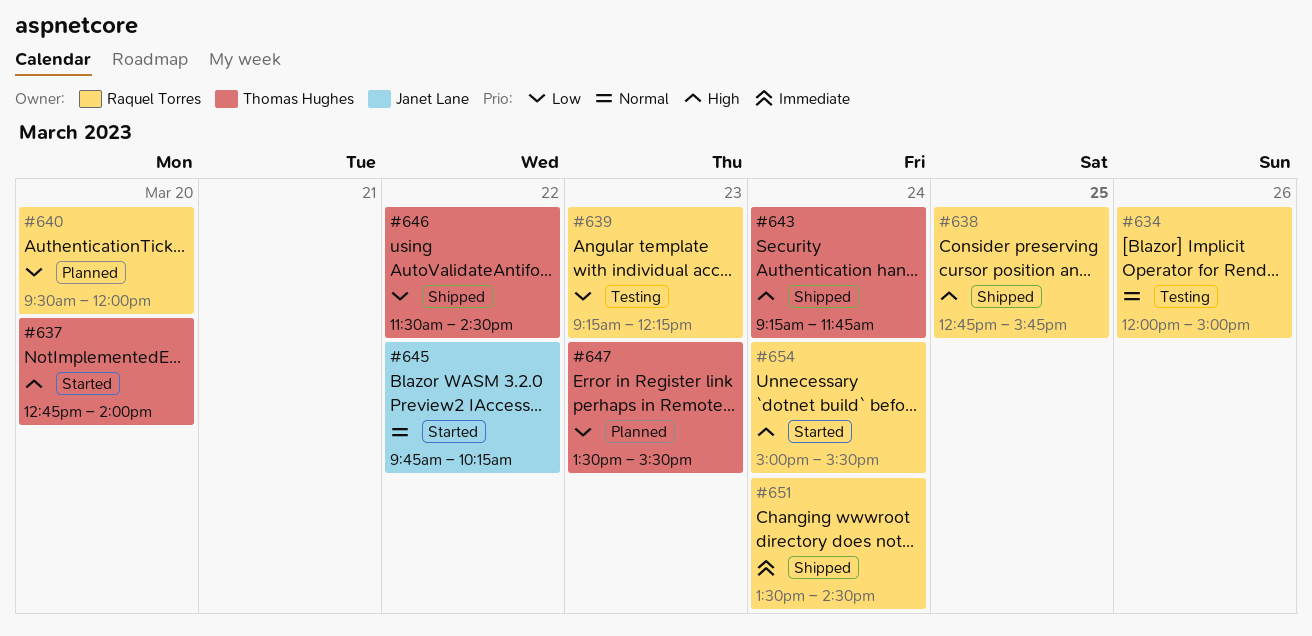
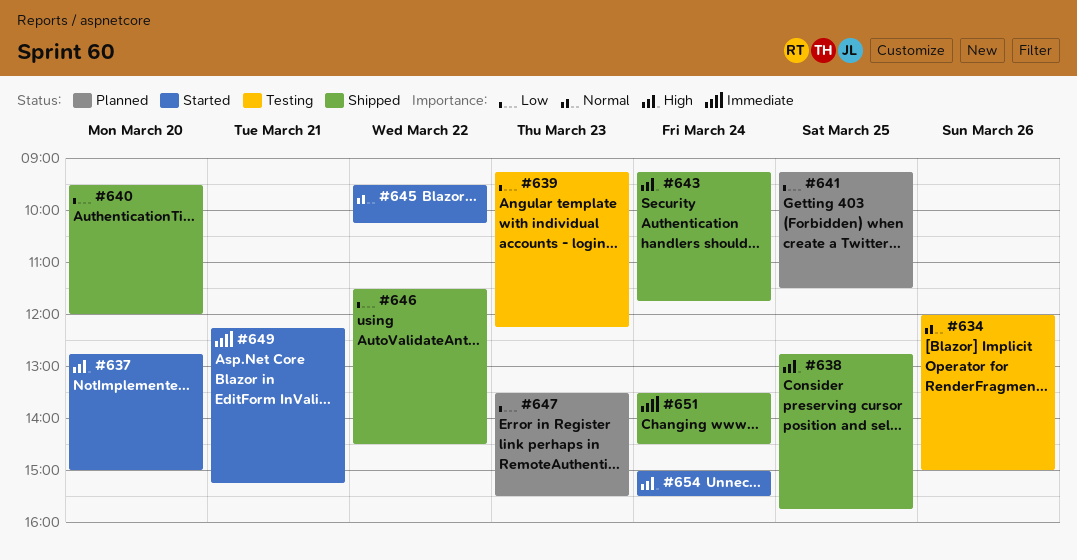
#637, ends: 14:00 -> 15:00
#640, status: Planned -> Shipped
#641: none -> present
#645, begins: 09:45 -> 09:30
#649: none -> present

